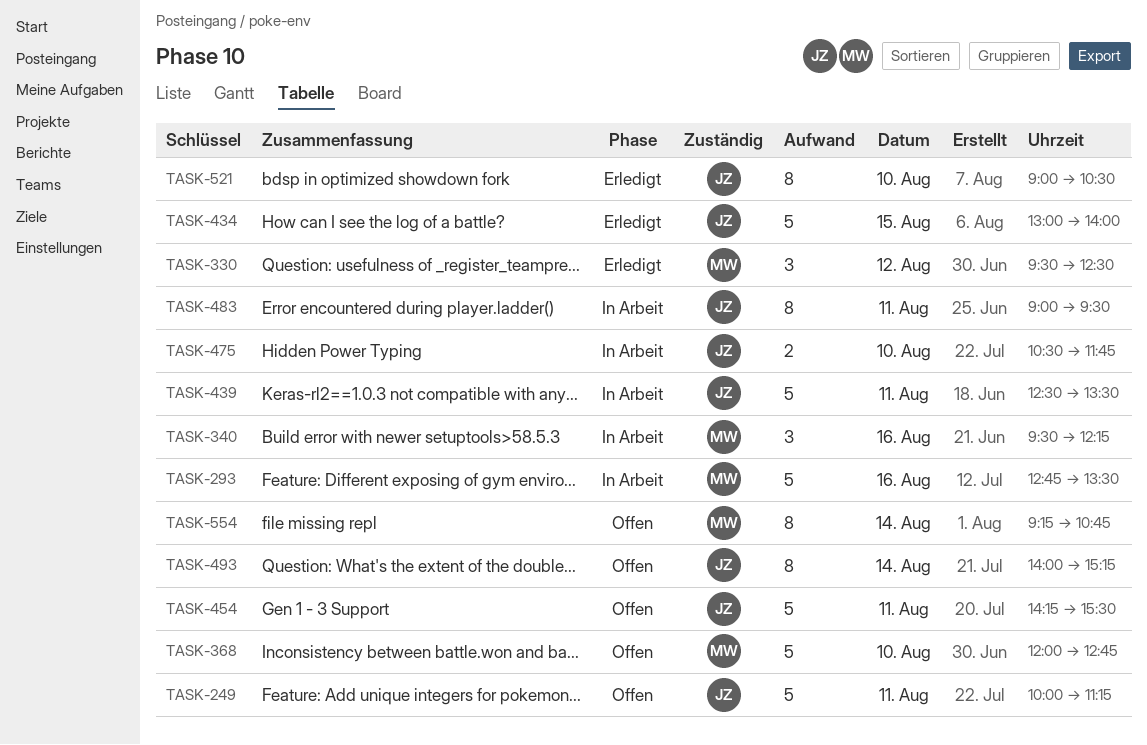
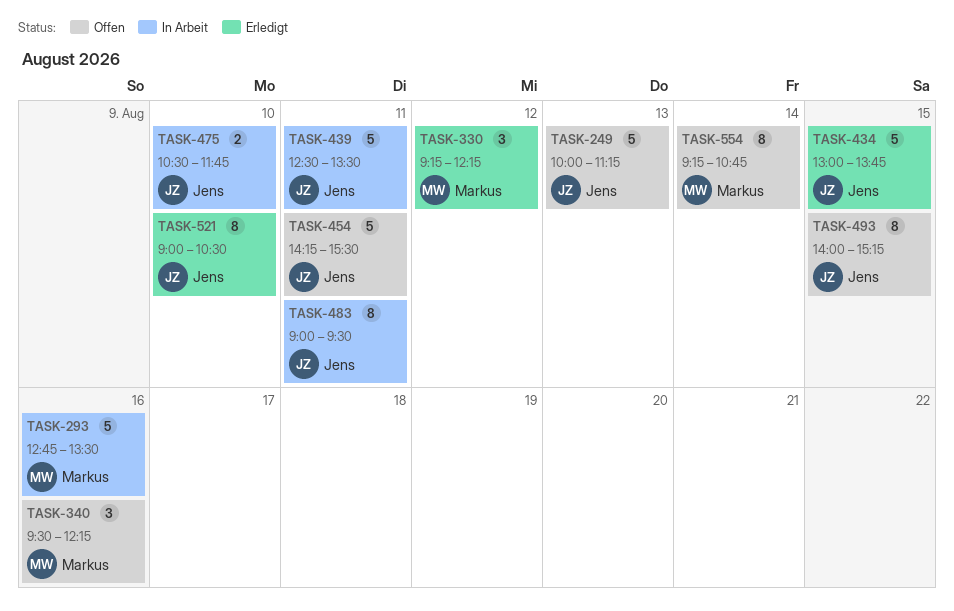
TASK-249, day: Aug 11 -> Aug 13
TASK-330, begins: 09:30 -> 09:15
TASK-330, ends: 12:30 -> 12:15
TASK-340, status: In Arbeit -> Offen
TASK-368: present -> none
TASK-434, ends: 14:00 -> 13:45
TASK-493, day: Aug 14 -> Aug 15

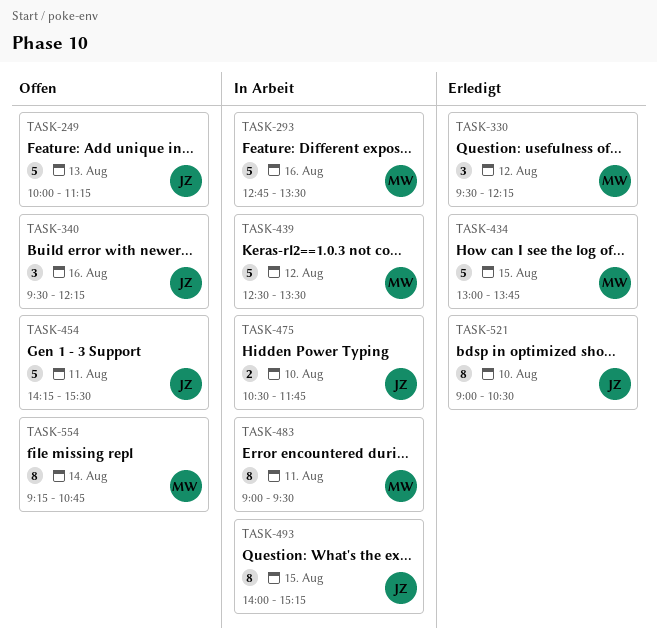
TASK-330, begins: 09:15 -> 09:30
TASK-340, owner: Markus -> Jens
TASK-434, owner: Jens -> Markus
TASK-439, owner: Jens -> Markus
TASK-439, day: Aug 11 -> Aug 12
TASK-483, owner: Jens -> Markus
TASK-493, status: Offen -> In Arbeit

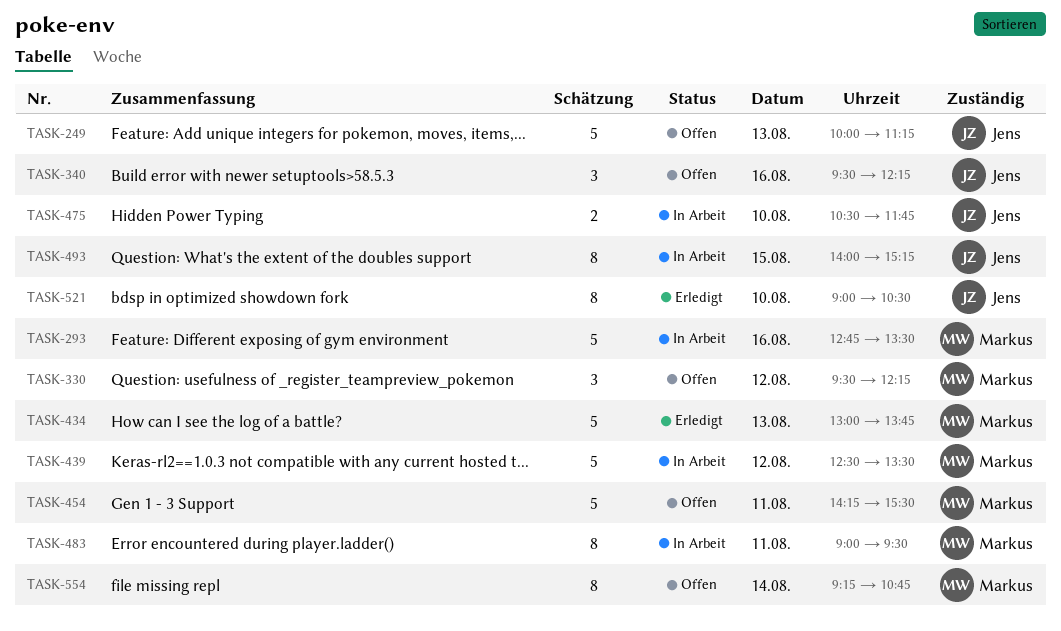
TASK-330, status: Erledigt -> Offen
TASK-434, day: Aug 15 -> Aug 13
TASK-454, owner: Jens -> Markus

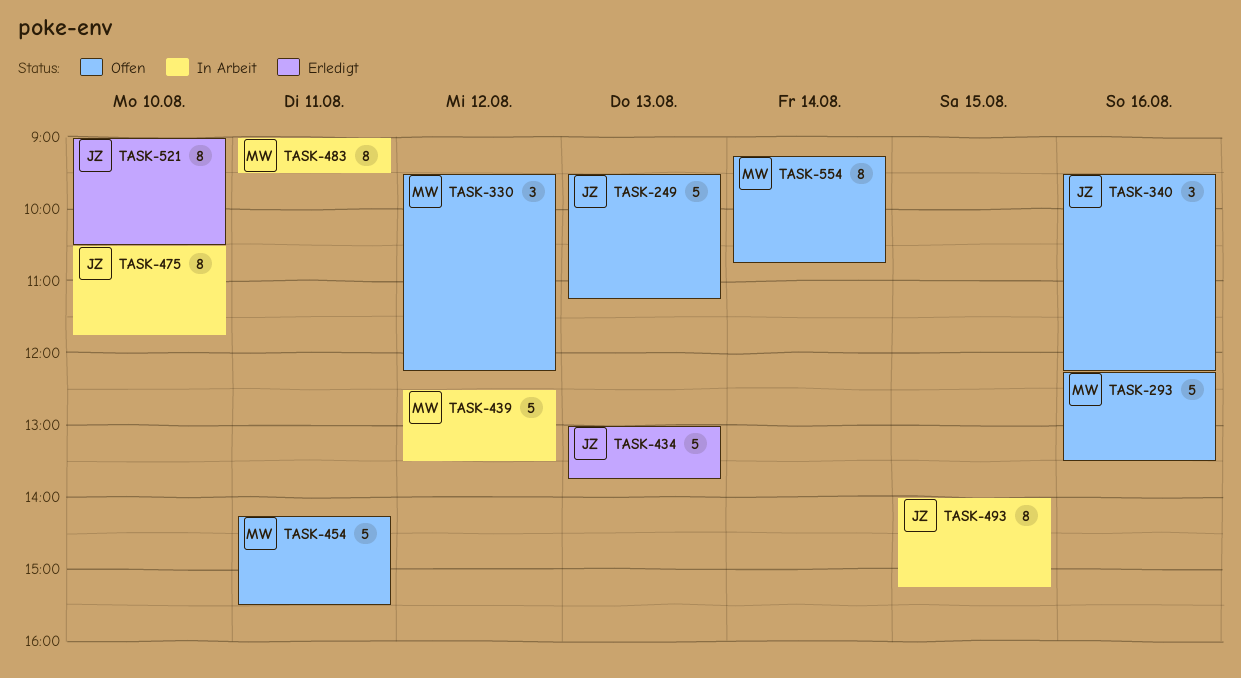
TASK-249, begins: 10:00 -> 09:30
TASK-293, status: In Arbeit -> Offen
TASK-293, begins: 12:45 -> 12:15
TASK-434, owner: Markus -> Jens
TASK-475, estimate: 2 -> 8

